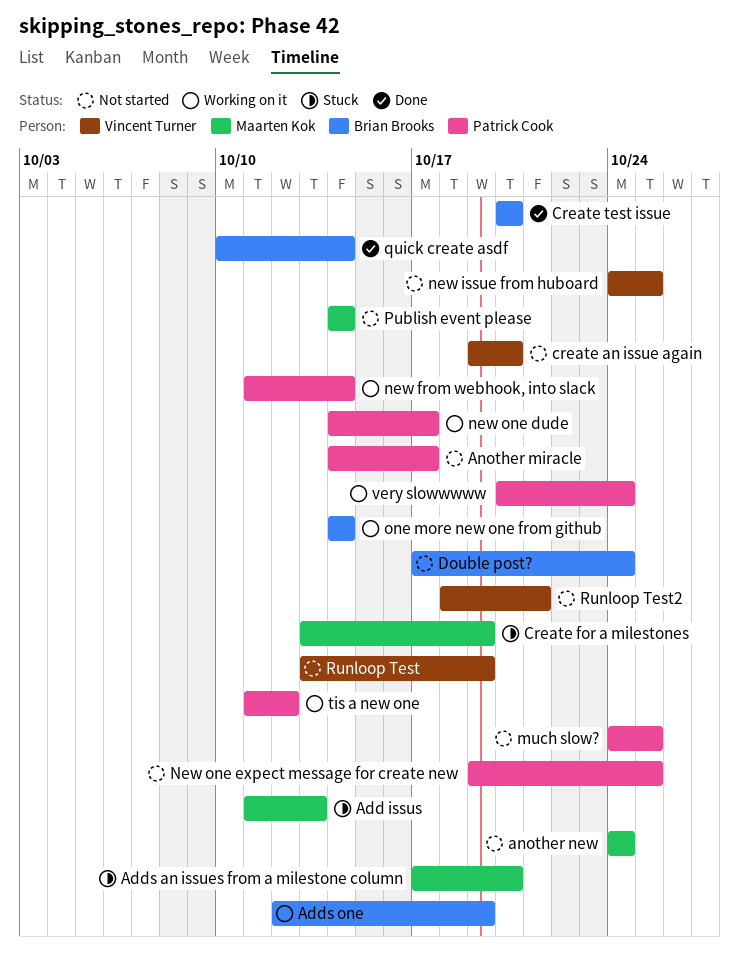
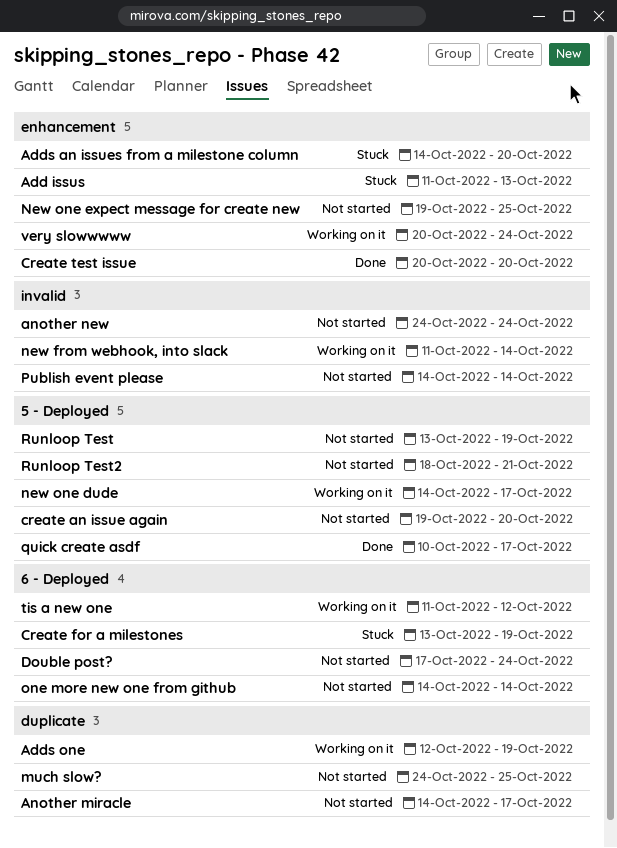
Adds an issues from a milestone column, start: Oct 17 -> Oct 14
new issue from huboard: present -> none
one more new one from github, status: Working on it -> Not started
quick create asdf, due: Oct 14 -> Oct 17

